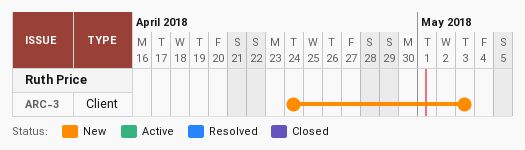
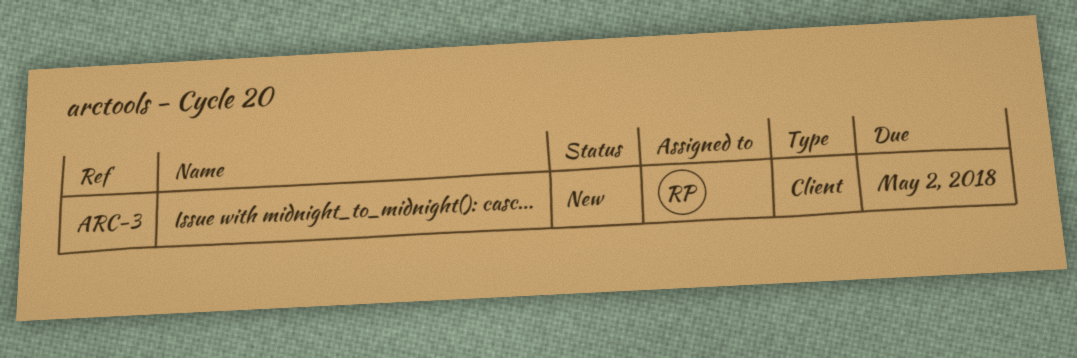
ARC-3, due: May 3 -> May 2

